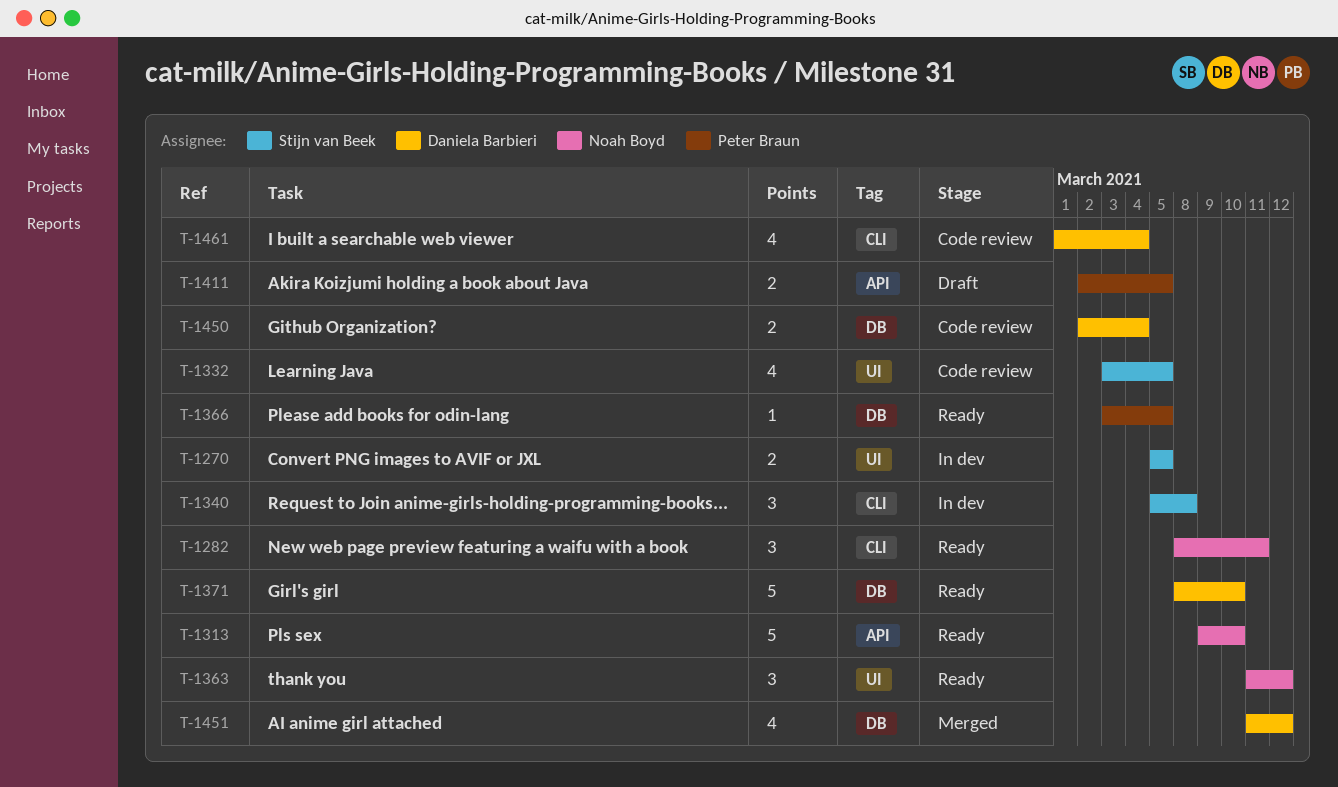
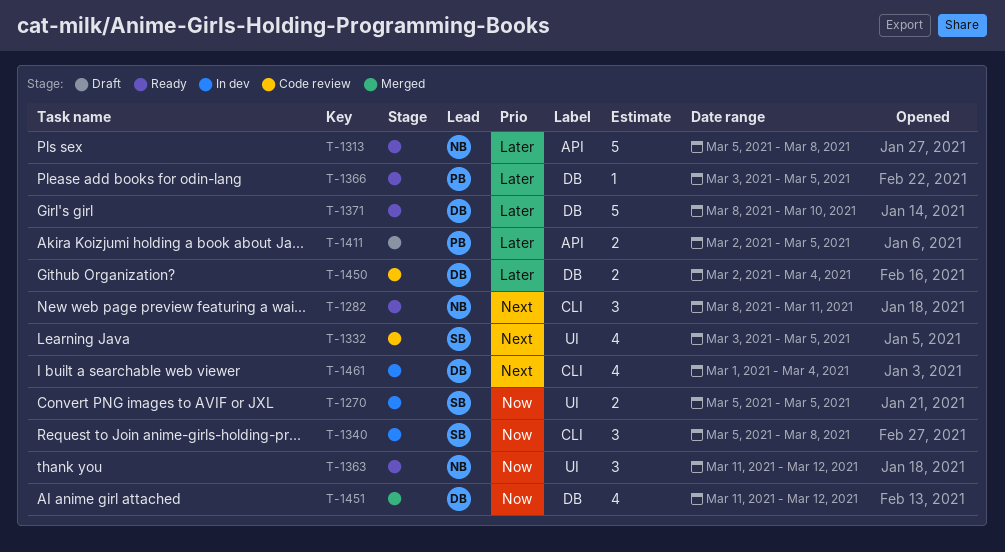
T-1313, start: Mar 9 -> Mar 5
T-1313, due: Mar 10 -> Mar 8
T-1461, status: Code review -> In dev

